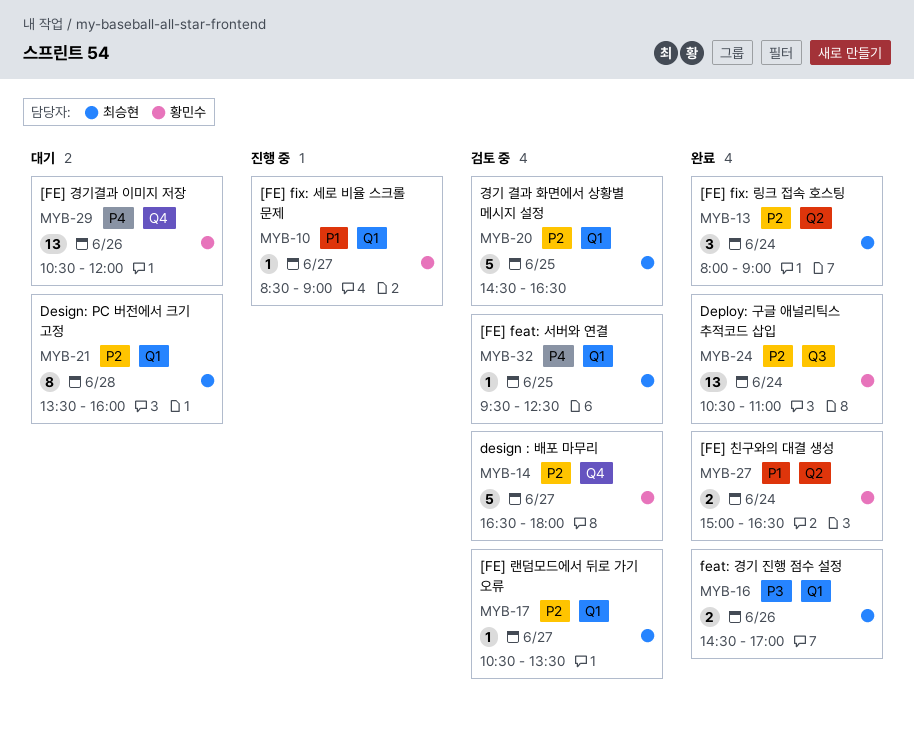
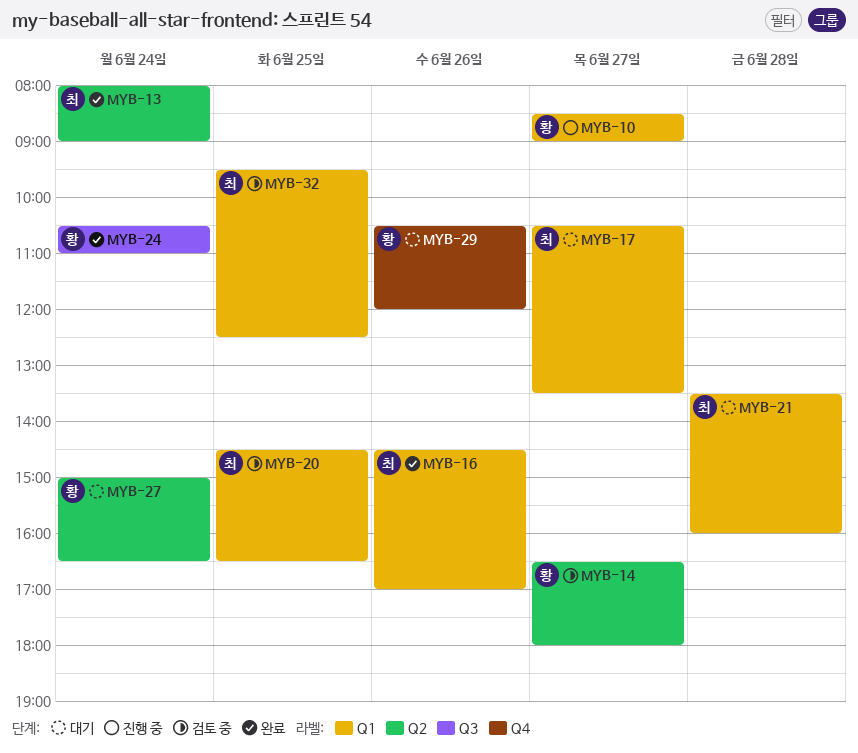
MYB-14, label: Q4 -> Q2
MYB-17, status: 검토 중 -> 대기
MYB-27, status: 완료 -> 대기

